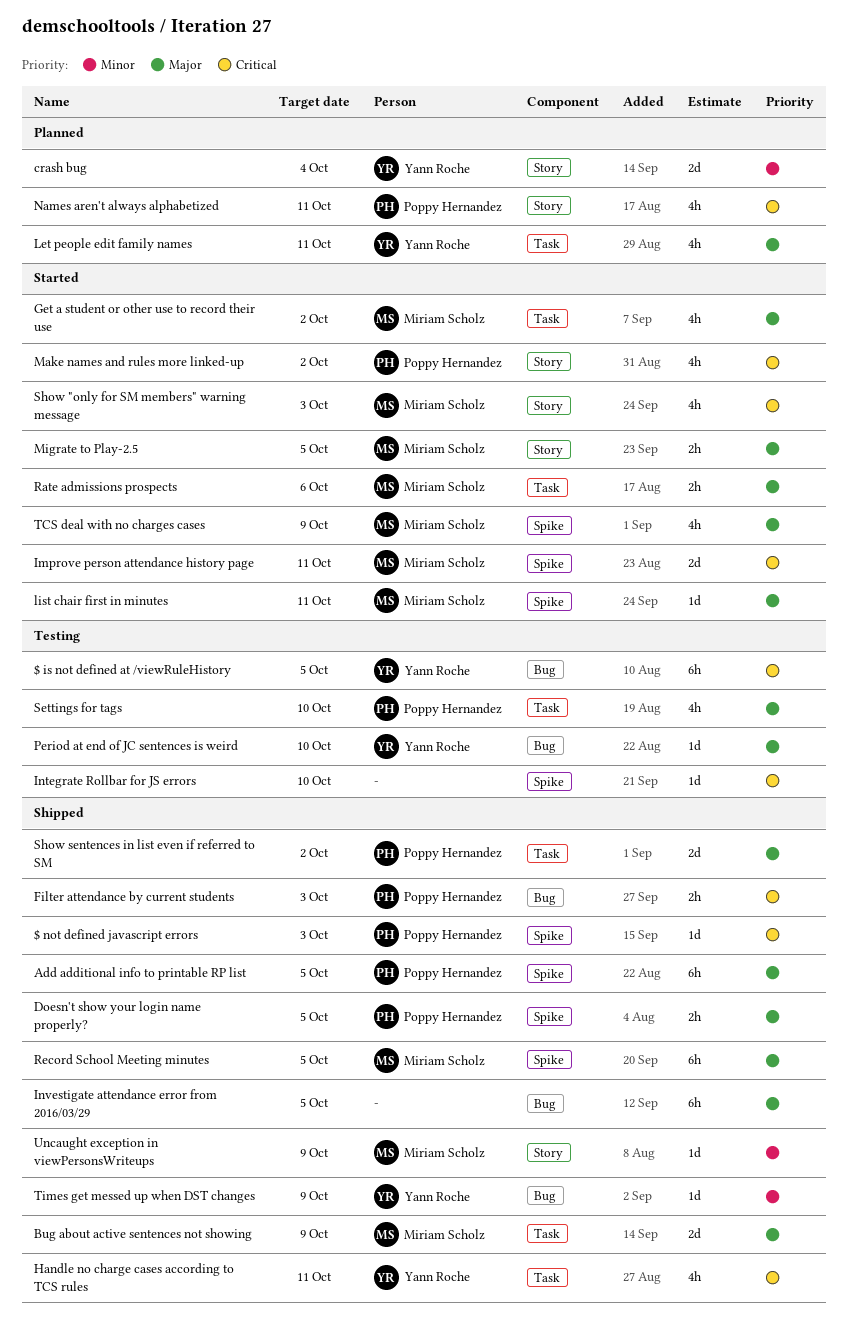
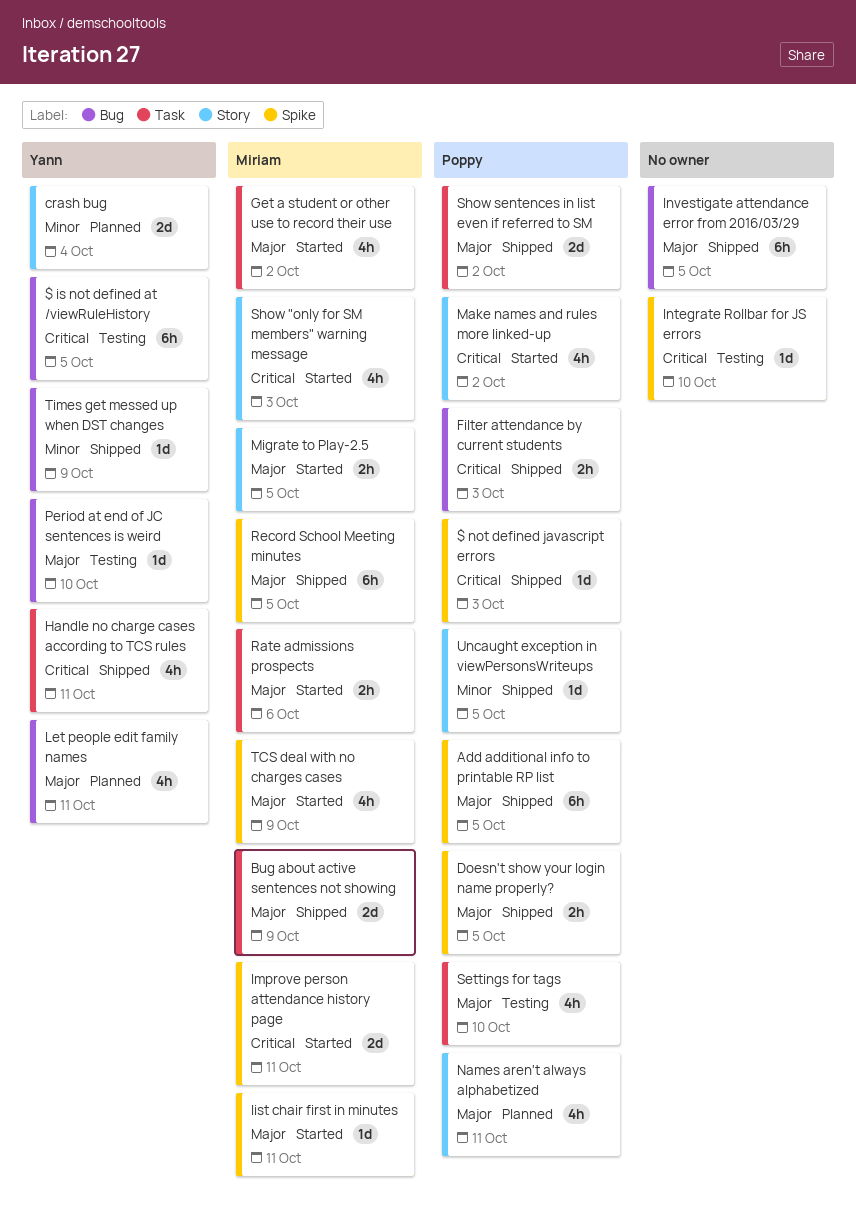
Let people edit family names, label: Task -> Bug
Names aren't always alphabetized, priority: Critical -> Major
Uncaught exception in viewPersonsWriteups, owner: Miriam Scholz -> Poppy Hernandez
Uncaught exception in viewPersonsWriteups, due: Oct 9 -> Oct 5

